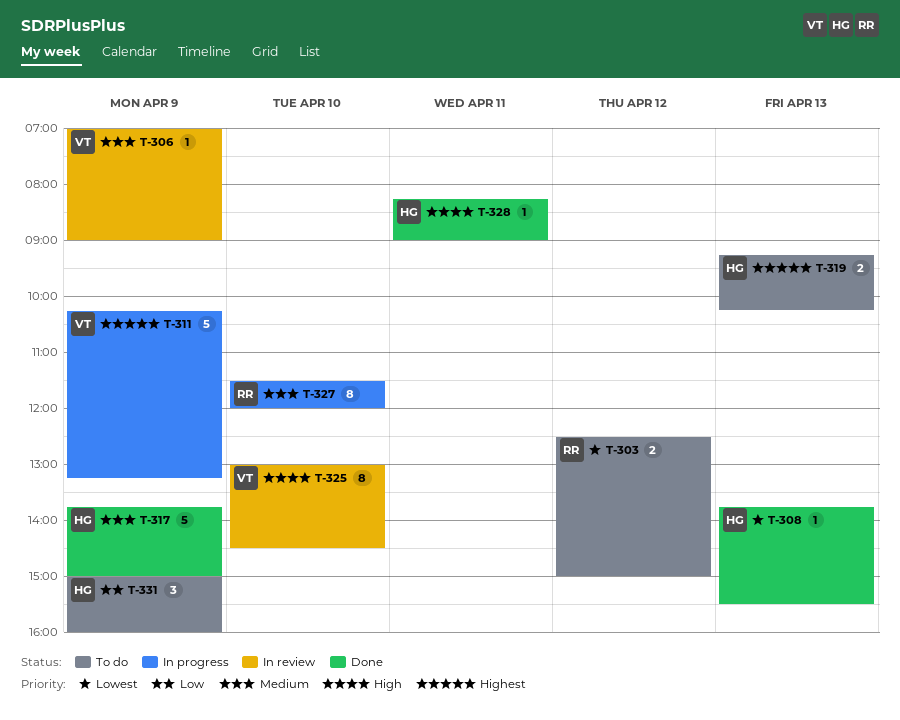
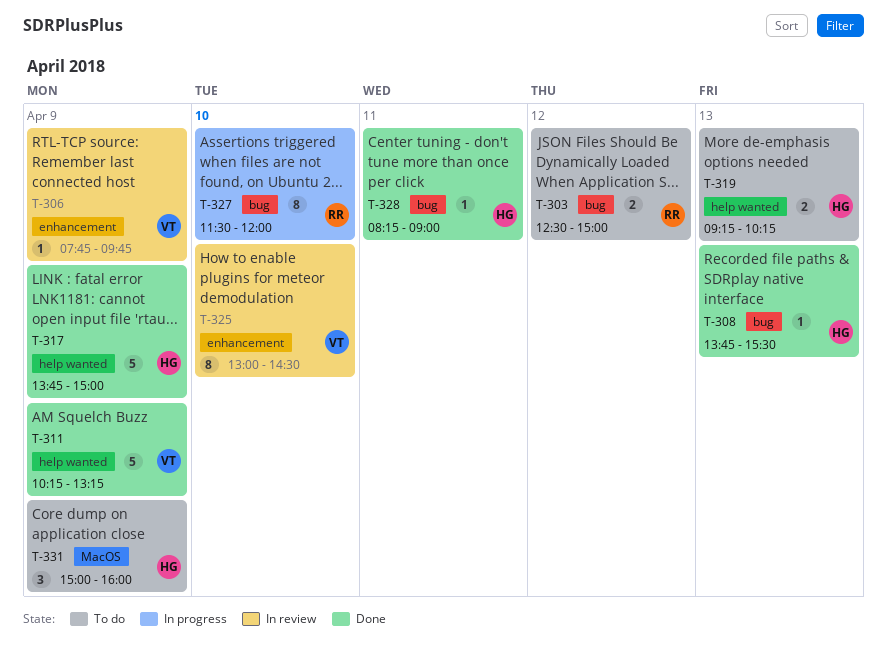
T-306, begins: 07:00 -> 07:45
T-306, ends: 09:00 -> 09:45
T-311, status: In progress -> Done

